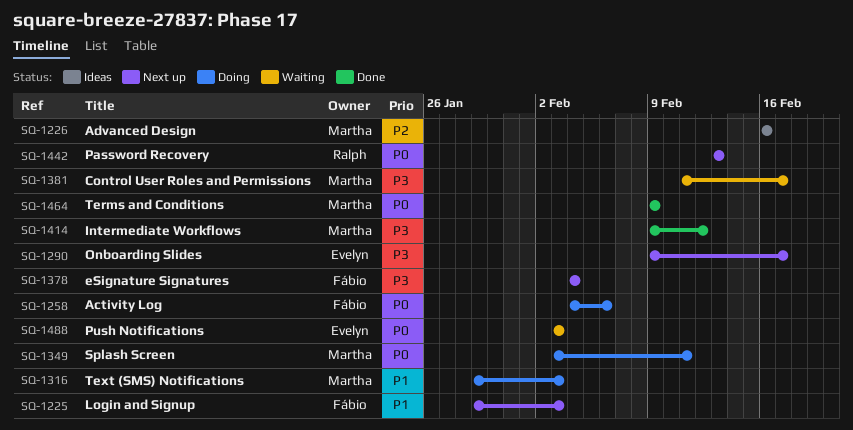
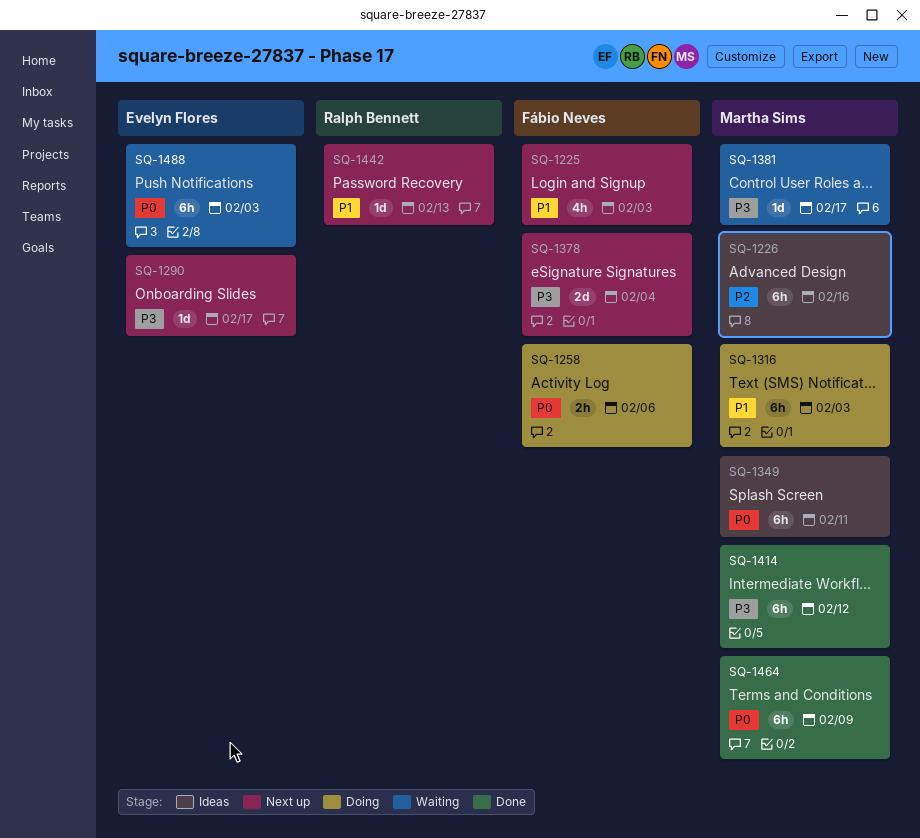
SQ-1349, status: Doing -> Ideas
SQ-1442, priority: P0 -> P1

